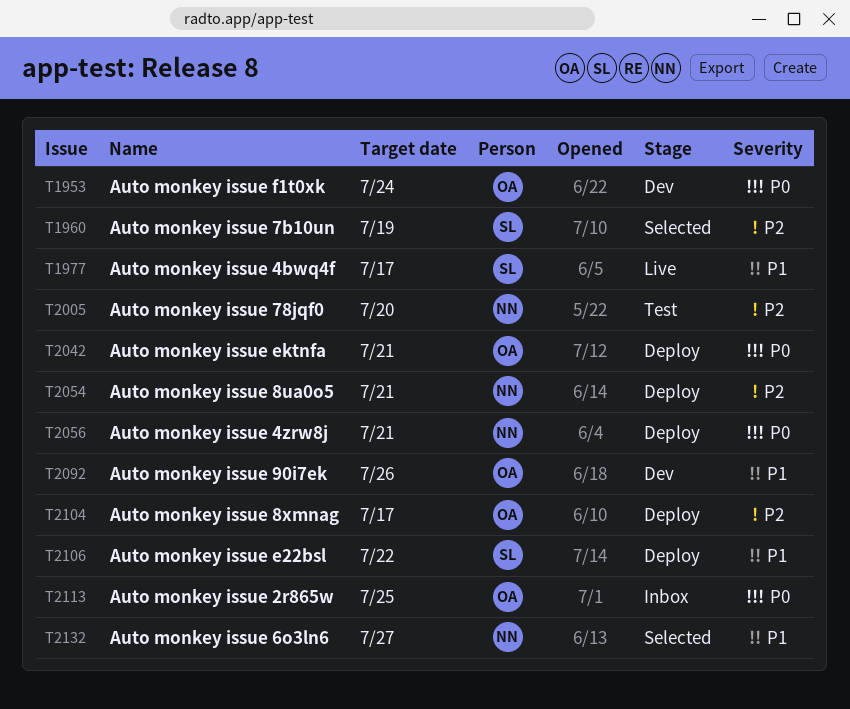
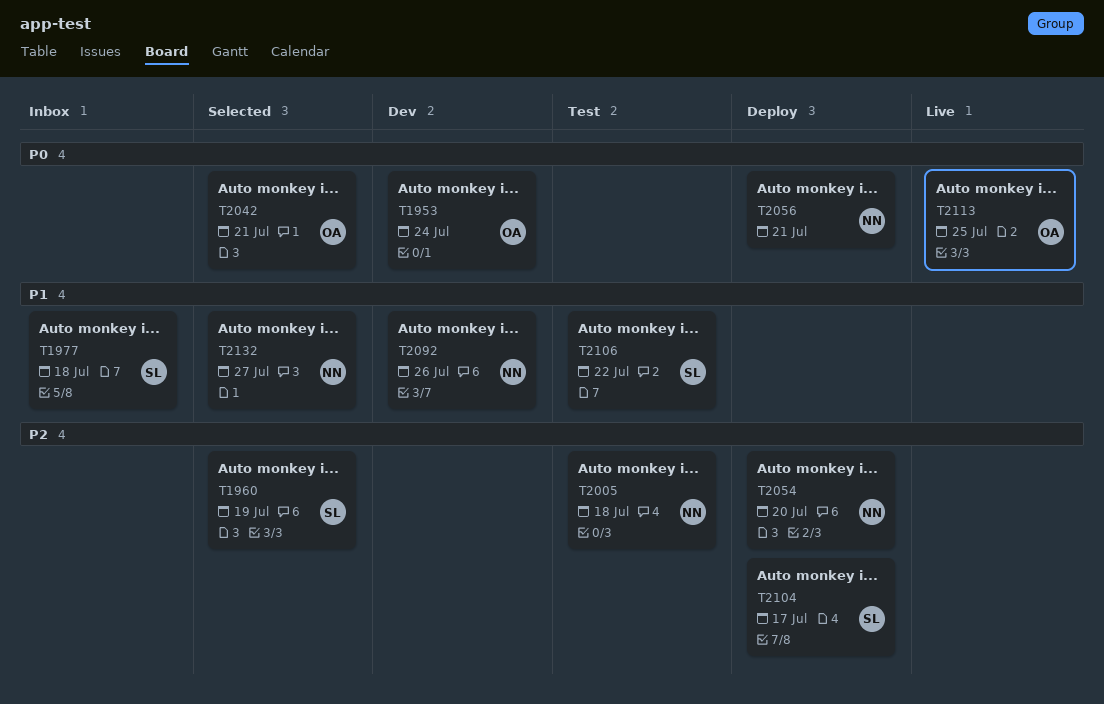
T1977, status: Live -> Inbox
T1977, due: Jul 17 -> Jul 18
T2005, due: Jul 20 -> Jul 18
T2042, status: Deploy -> Selected
T2054, due: Jul 21 -> Jul 20
T2092, owner: OA -> NN
T2104, owner: OA -> SL
T2106, status: Deploy -> Test
T2113, status: Inbox -> Live

